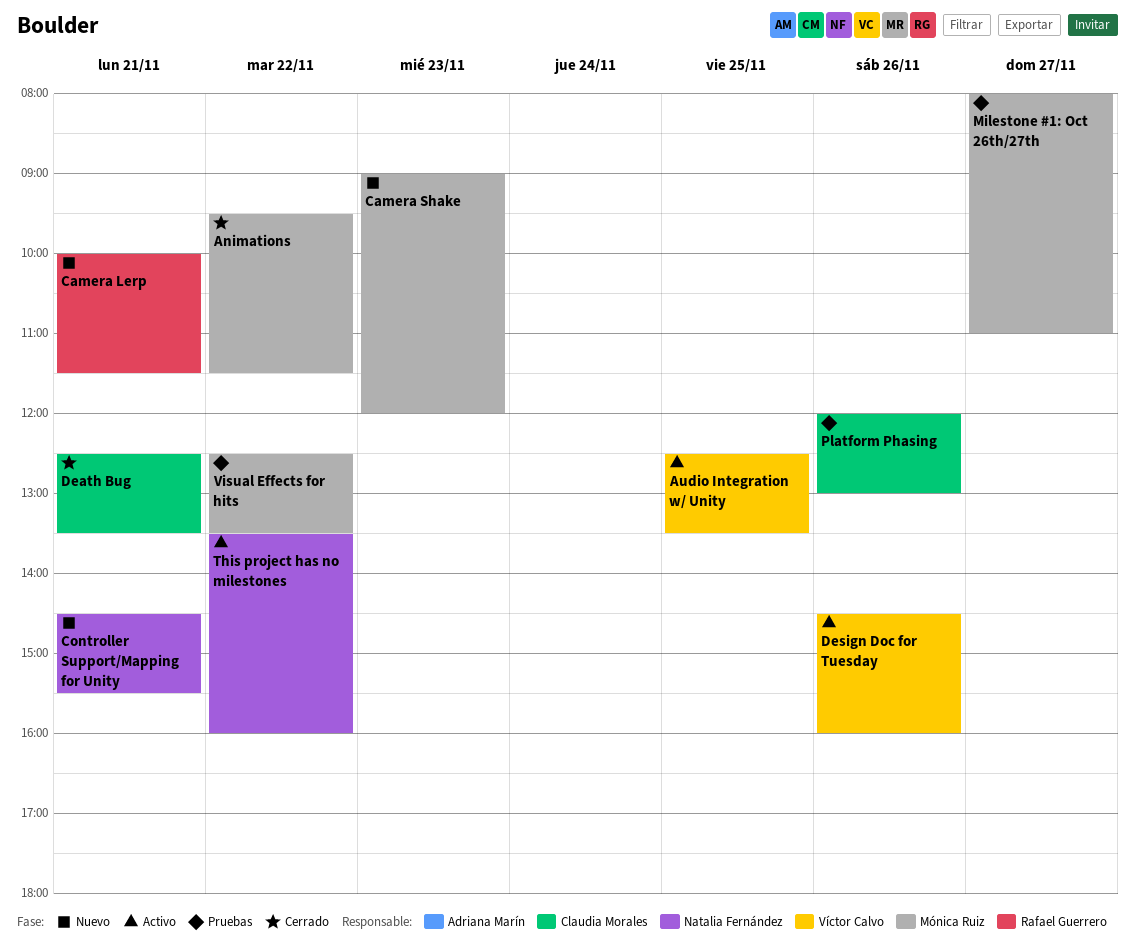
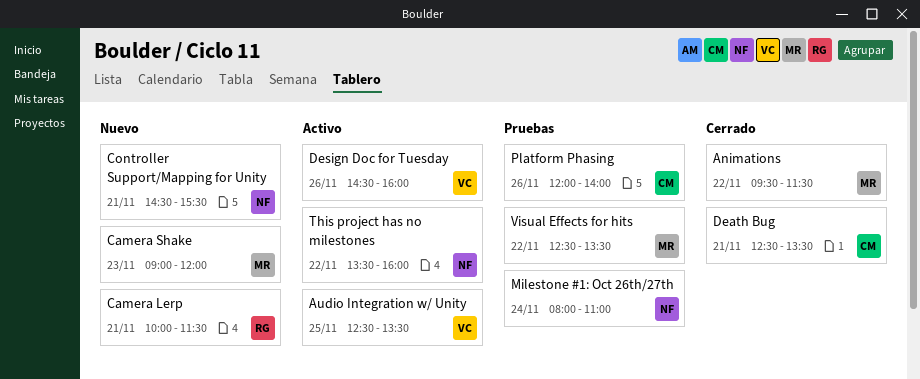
Milestone #1: Oct 26th/27th, owner: Mónica Ruiz -> Natalia Fernández
Milestone #1: Oct 26th/27th, day: Nov 27 -> Nov 24
Platform Phasing, ends: 13:00 -> 14:00

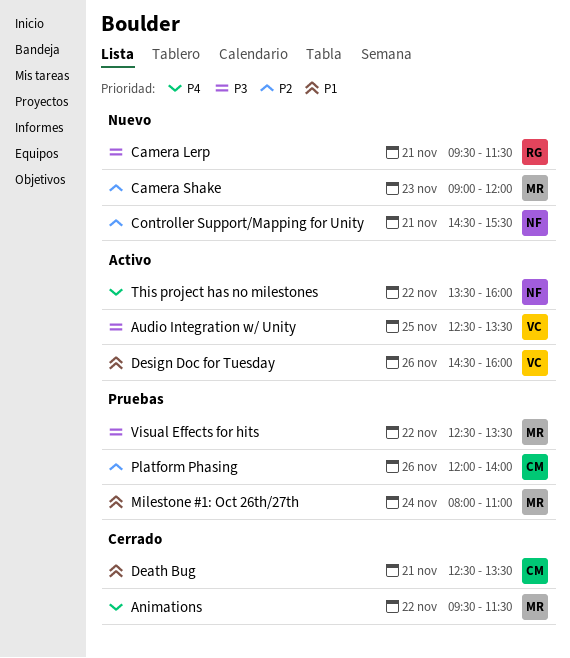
Camera Lerp, begins: 10:00 -> 09:30
Milestone #1: Oct 26th/27th, owner: NF -> MR

